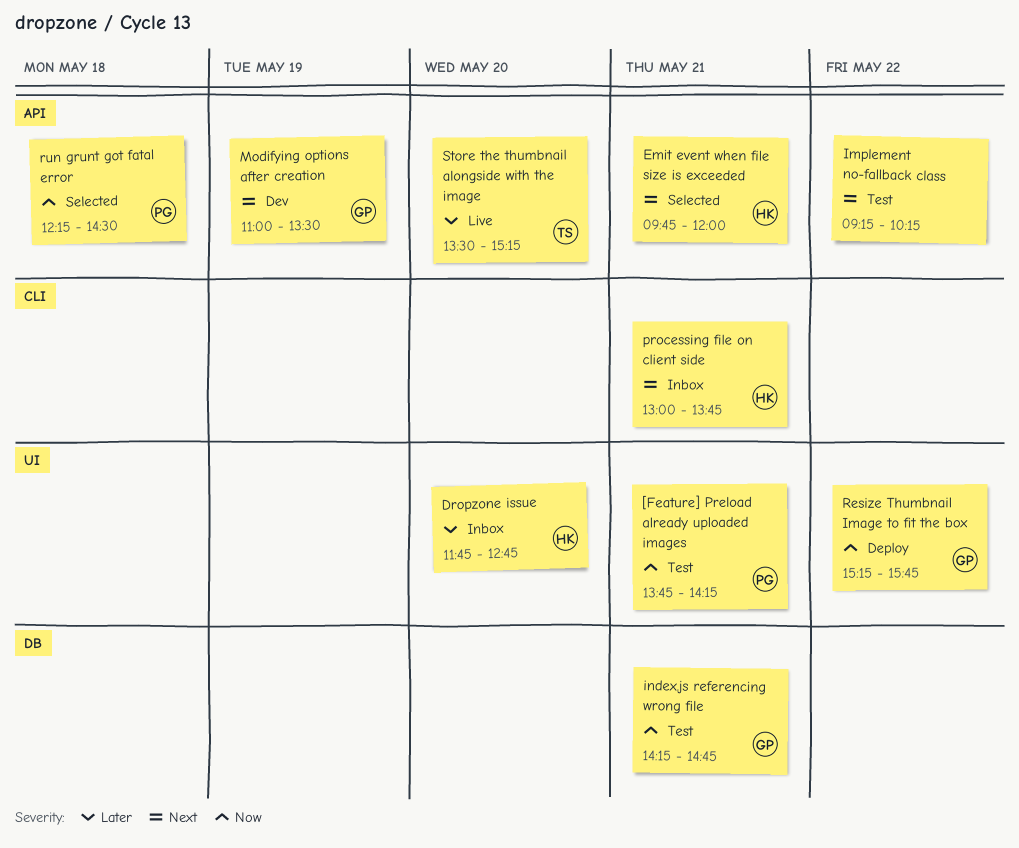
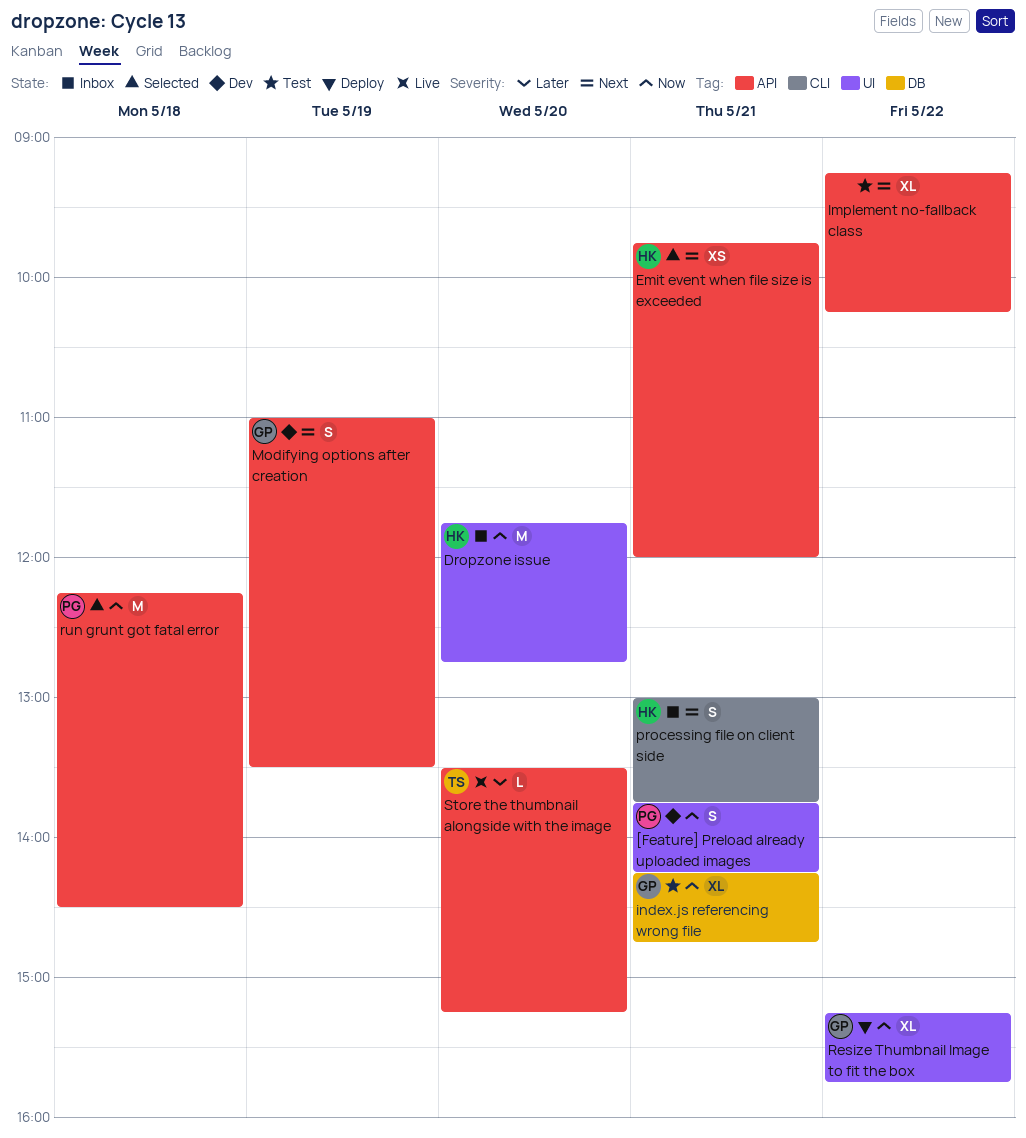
[Feature] Preload already uploaded images, status: Test -> Dev
Dropzone issue, priority: Later -> Now

